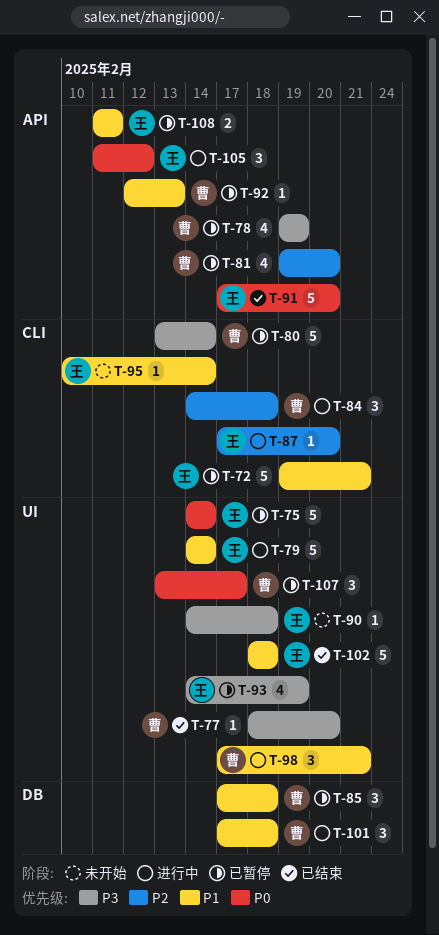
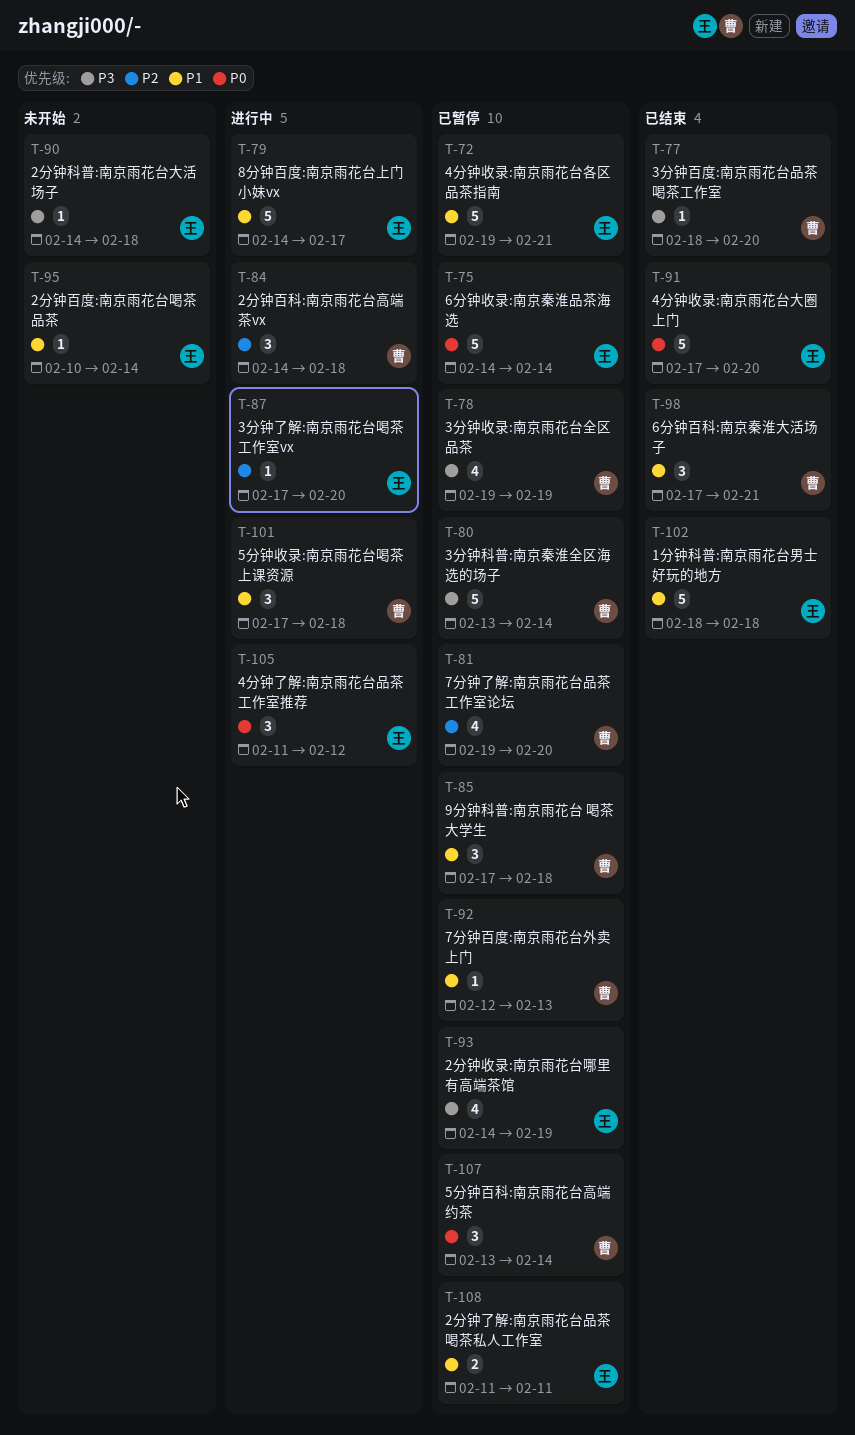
T-79, due: Feb 14 -> Feb 17
T-98, status: 进行中 -> 已结束
T-107, due: Feb 17 -> Feb 14

